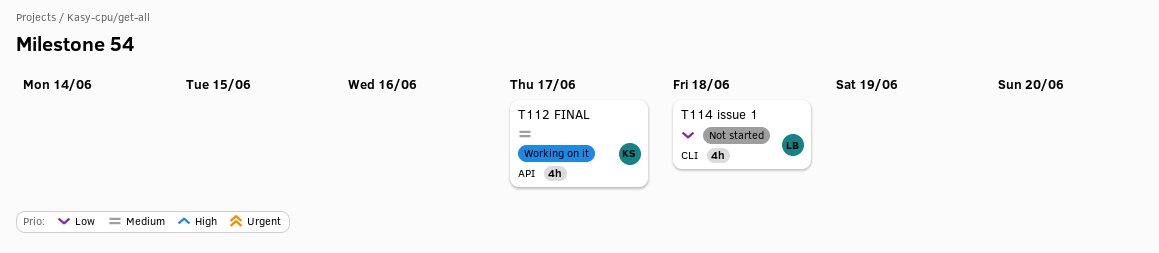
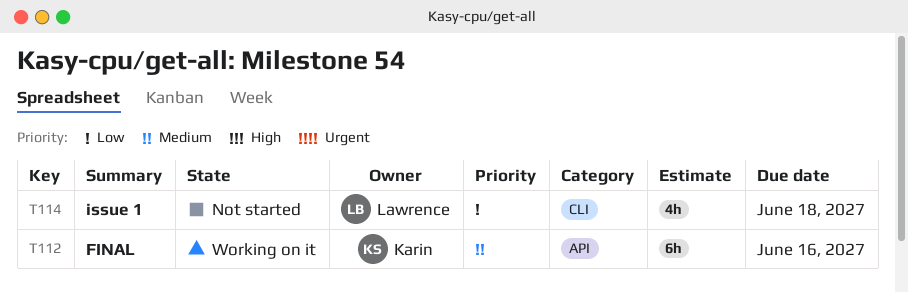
T112, estimate: 4h -> 6h
T112, due: Jun 17 -> Jun 16

